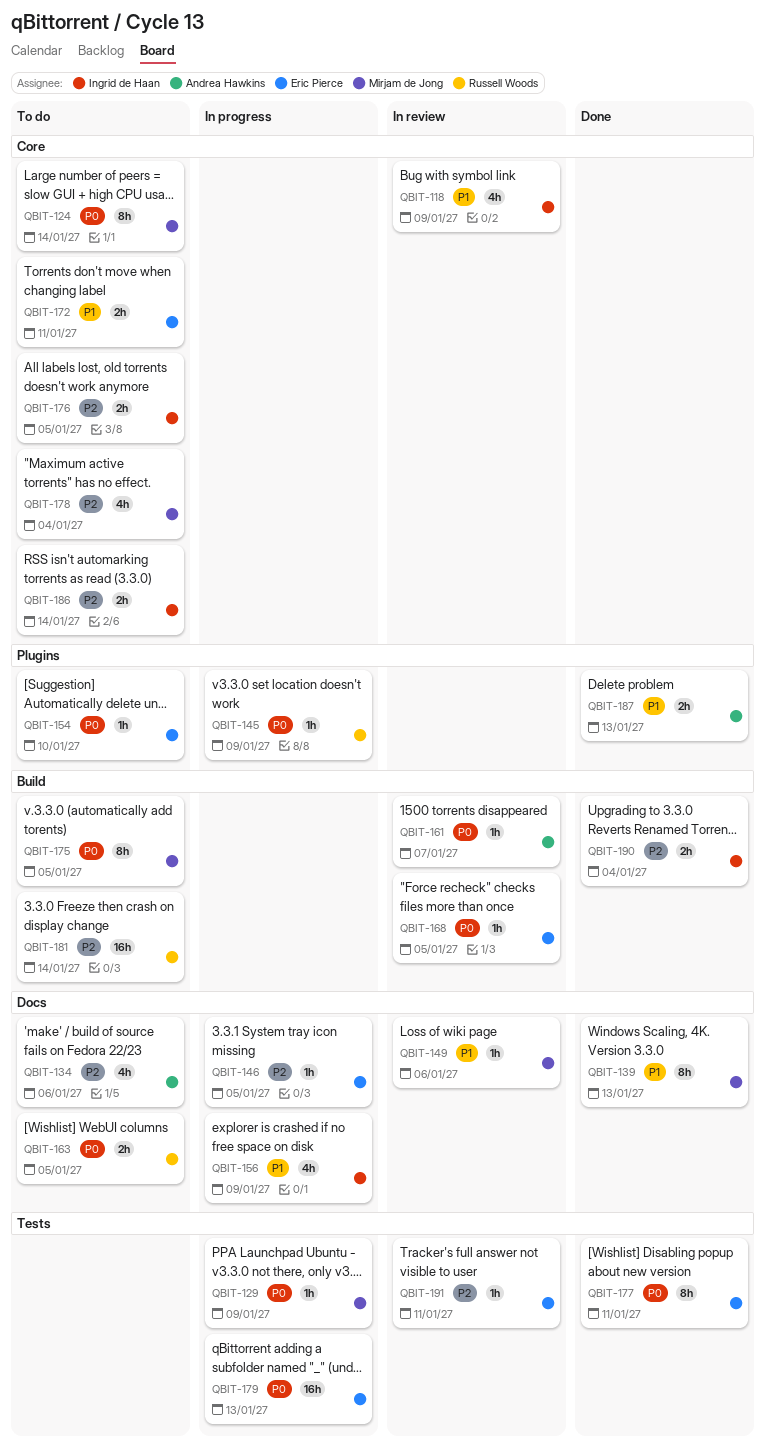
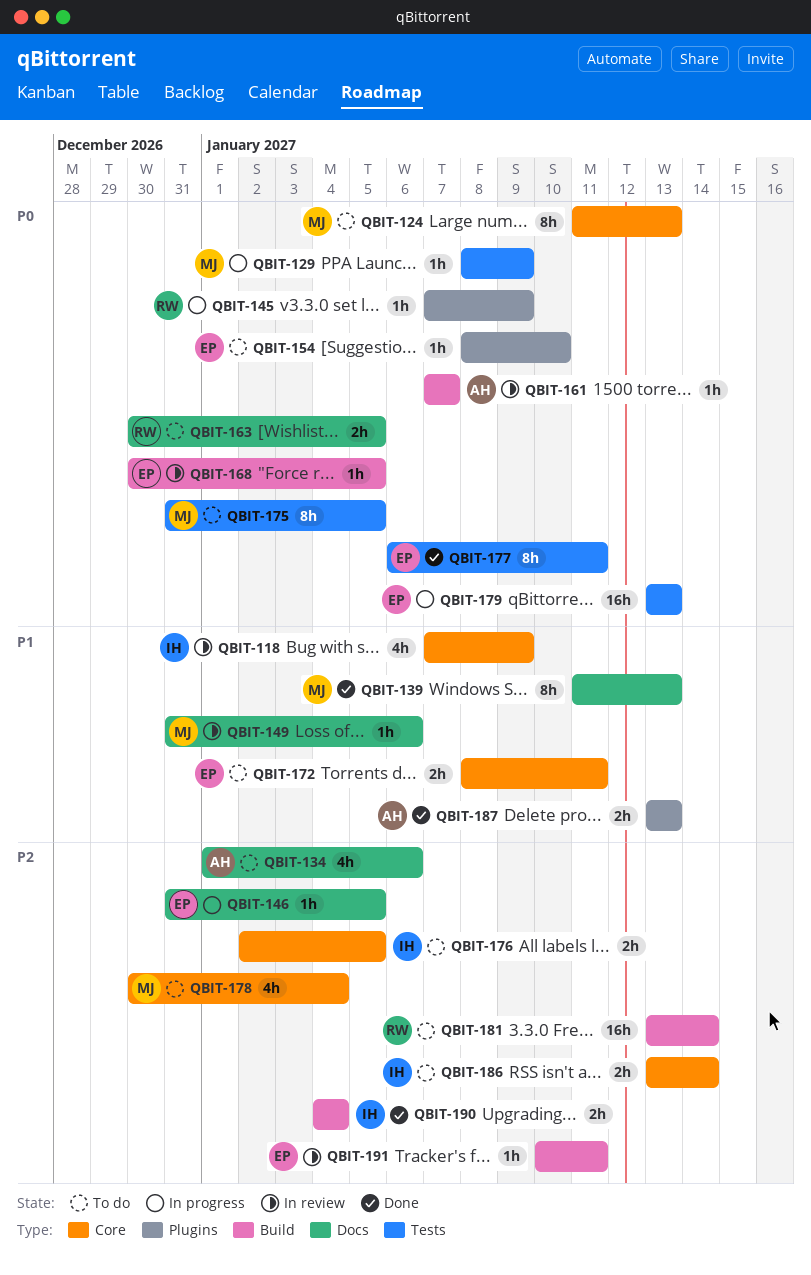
QBIT-124, due: Jan 14 -> Jan 13
QBIT-156: present -> none
QBIT-175, label: Build -> Tests
QBIT-191, label: Tests -> Build

